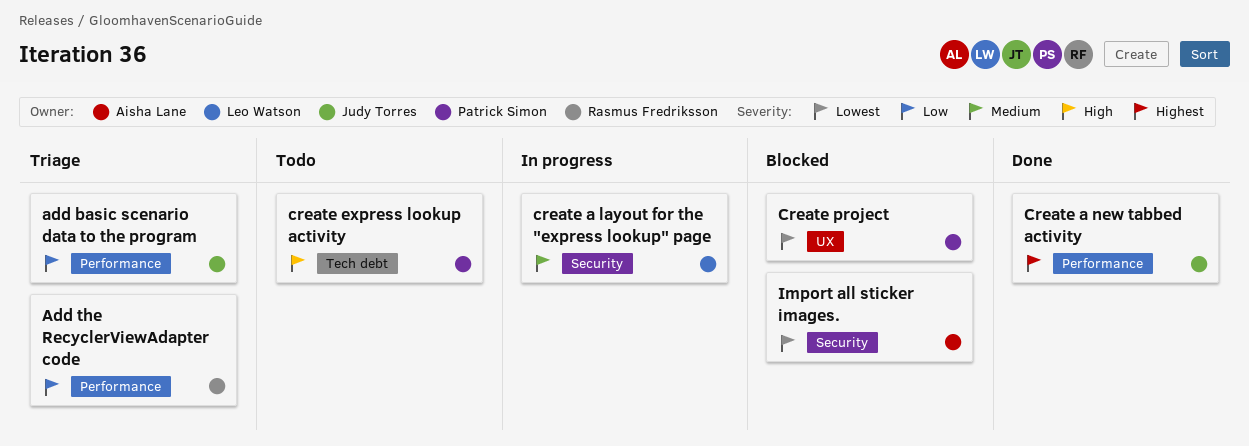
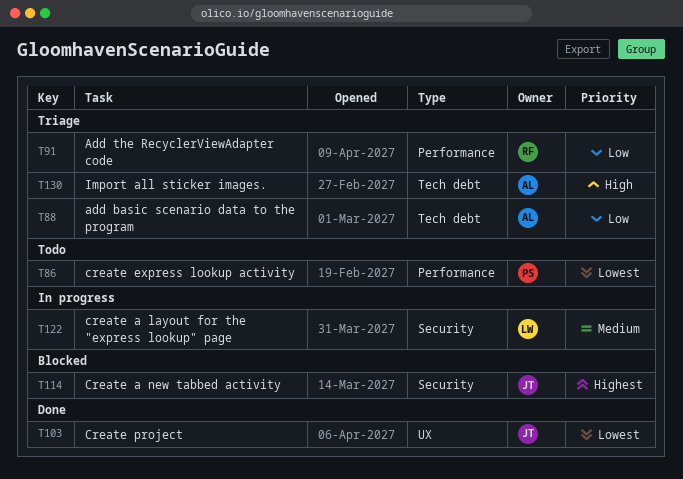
add basic scenario data to the program, owner: Judy Torres -> Aisha Lane
add basic scenario data to the program, label: Performance -> Tech debt
Create a new tabbed activity, status: Done -> Blocked
Create a new tabbed activity, label: Performance -> Security
create express lookup activity, priority: High -> Lowest
create express lookup activity, label: Tech debt -> Performance
Create project, status: Blocked -> Done
Create project, owner: Patrick Simon -> Judy Torres
Import all sticker images., status: Blocked -> Triage
Import all sticker images., priority: Lowest -> High
Import all sticker images., label: Security -> Tech debt

